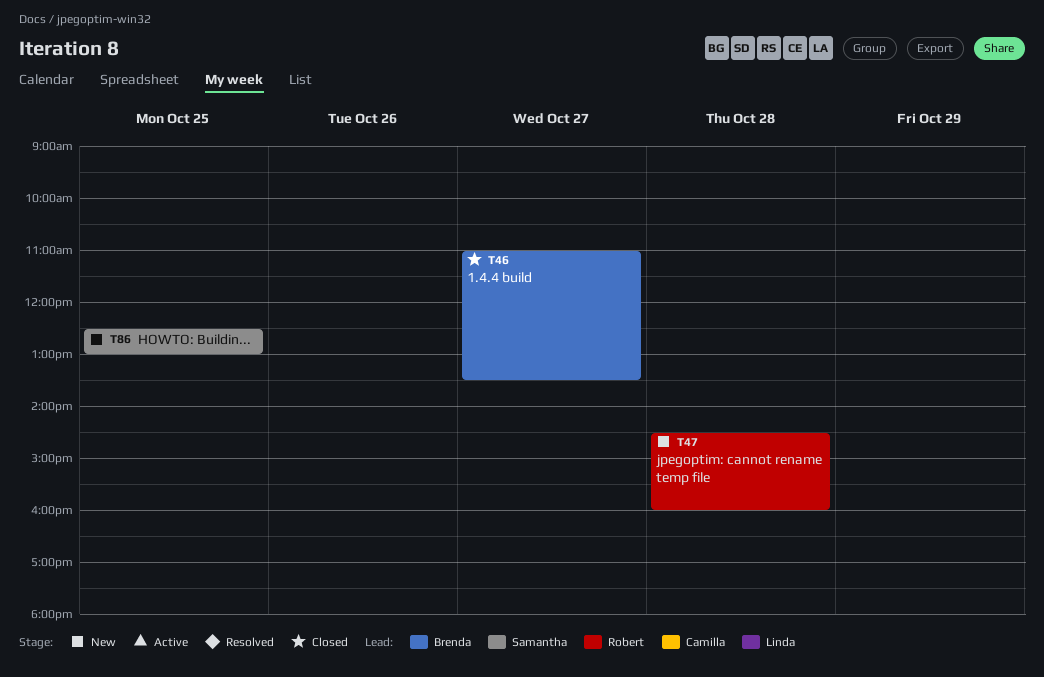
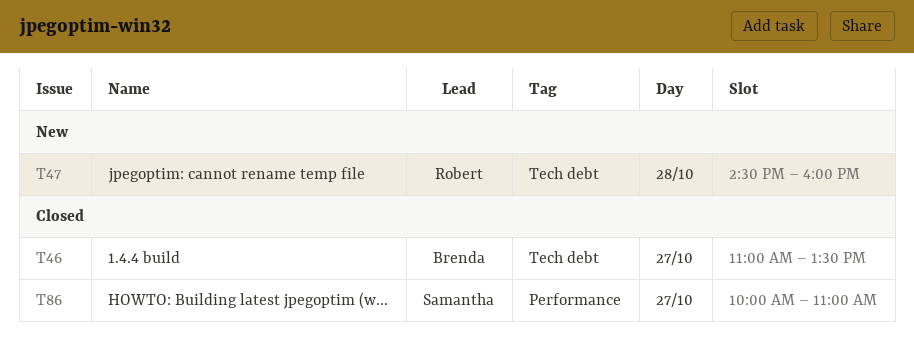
T86, status: New -> Closed
T86, day: Oct 25 -> Oct 27
T86, begins: 12:30 -> 10:00
T86, ends: 13:00 -> 11:00

